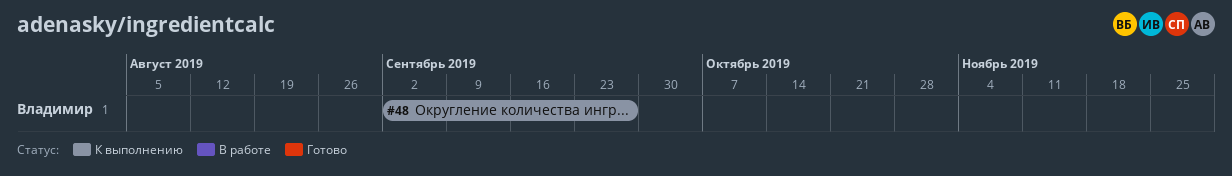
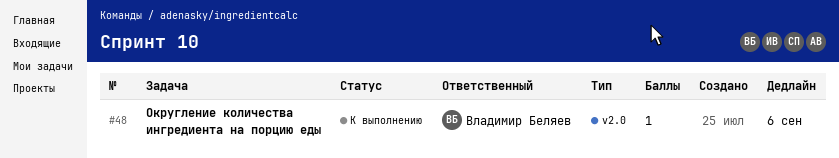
#48, due: Sep 27 -> Sep 6

